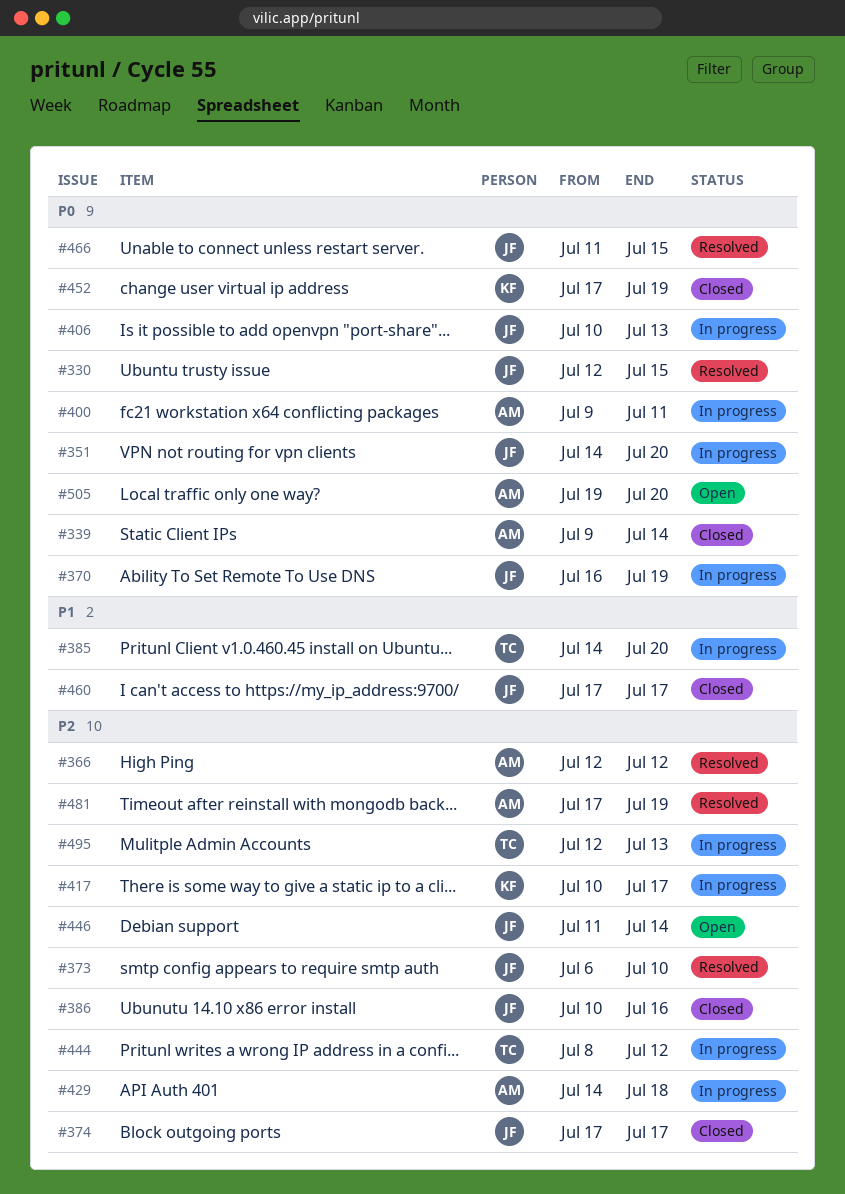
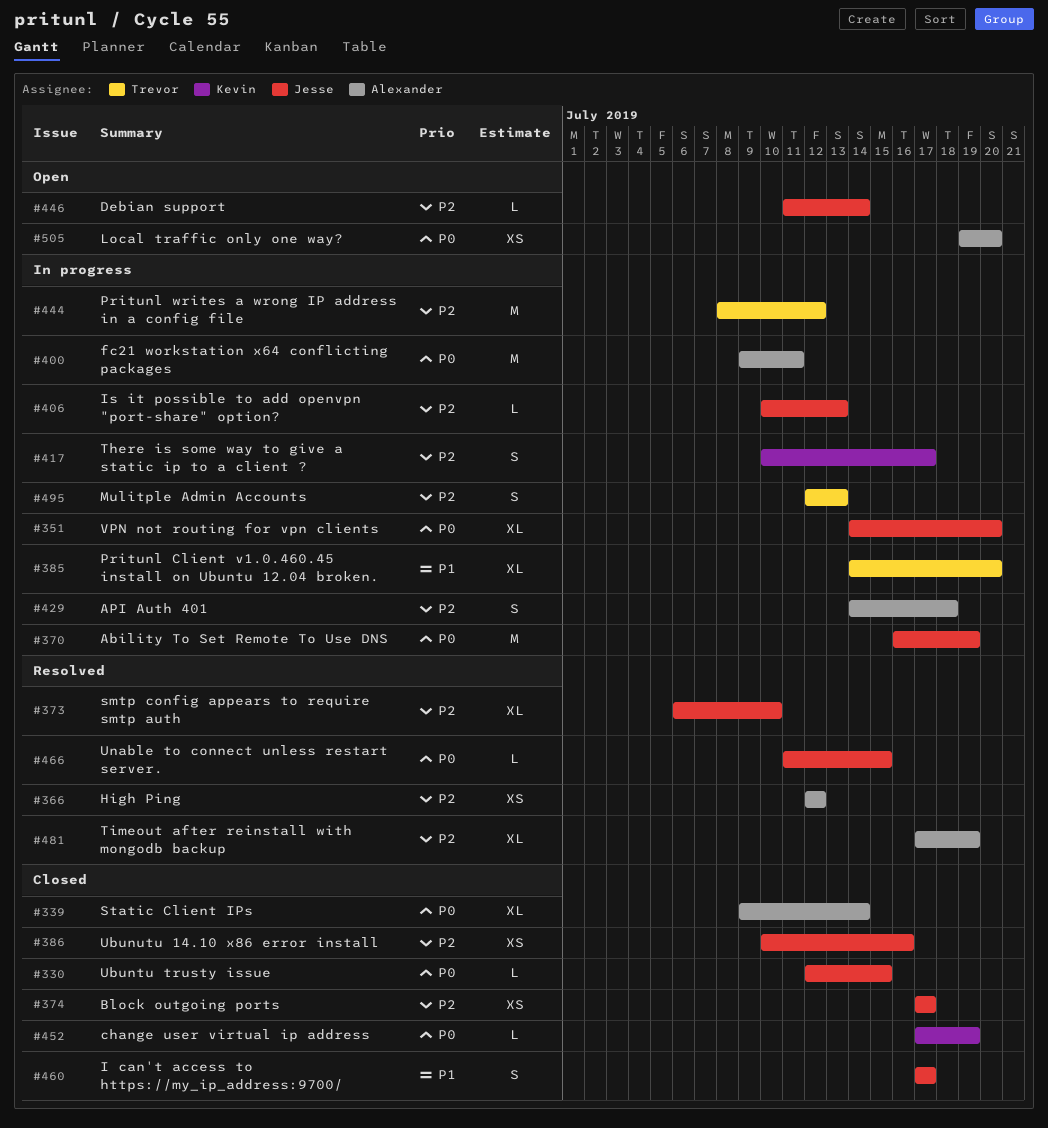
#330, status: Resolved -> Closed
#406, priority: P0 -> P2

